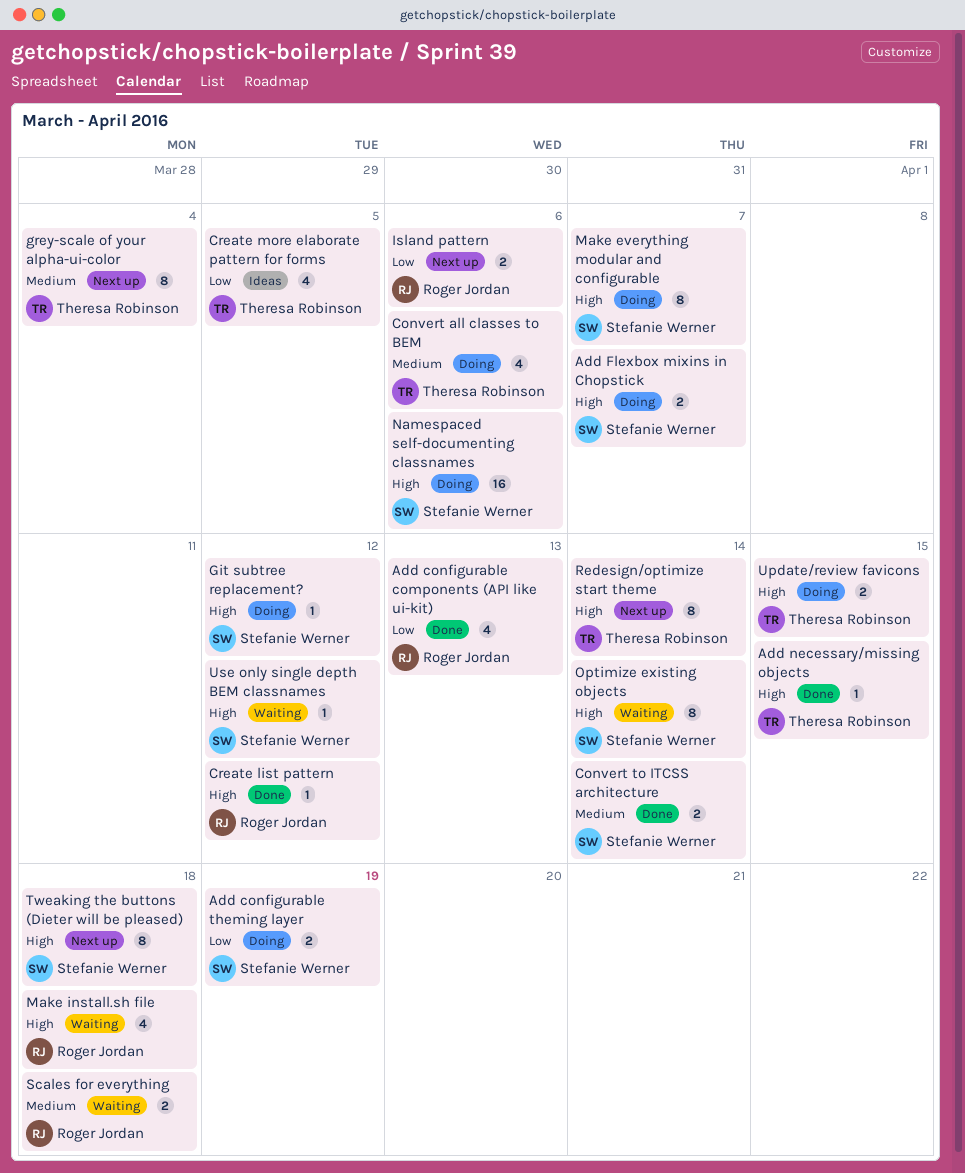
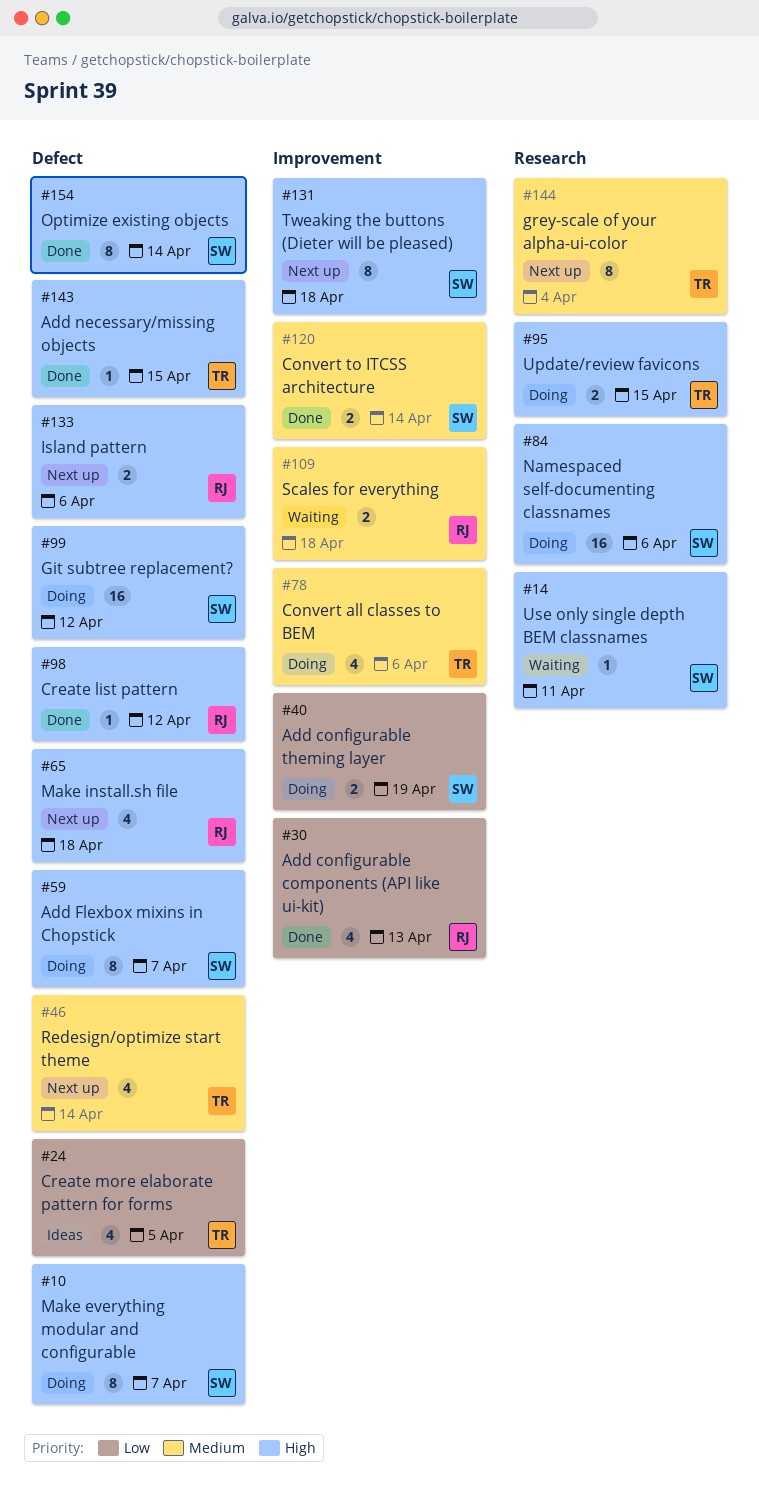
Add Flexbox mixins in Chopstick, estimate: 2 -> 8
Git subtree replacement?, estimate: 1 -> 16
Island pattern, priority: Low -> High
Make install.sh file, status: Waiting -> Next up
Optimize existing objects, status: Waiting -> Done
Redesign/optimize start theme, priority: High -> Medium
Redesign/optimize start theme, estimate: 8 -> 4
Use only single depth BEM classnames, due: Apr 12 -> Apr 11

